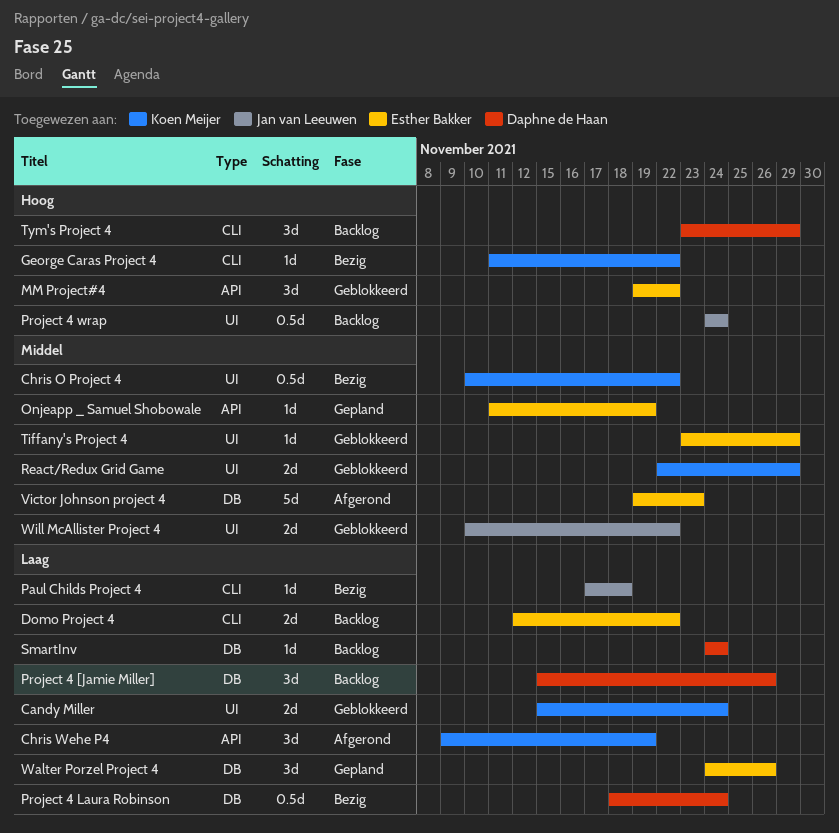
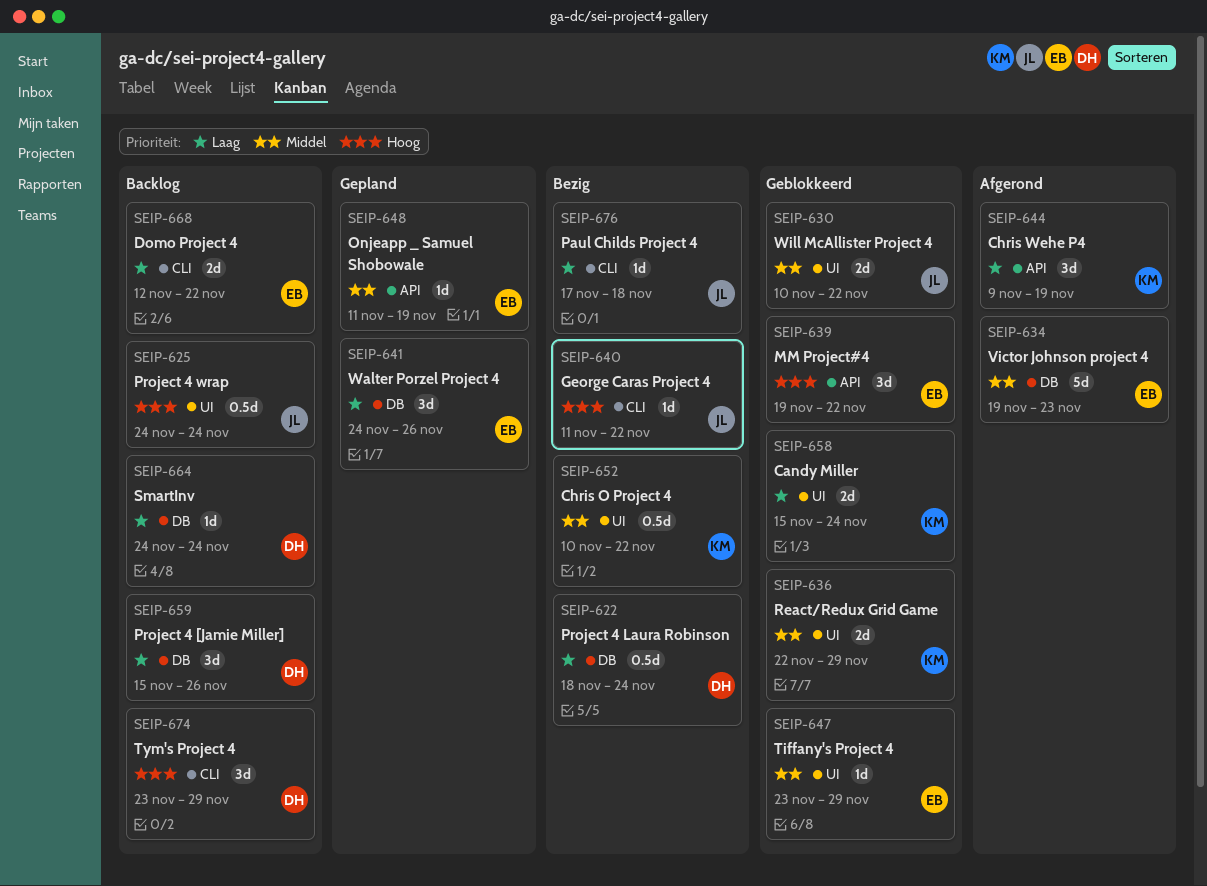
George Caras Project 4, owner: Koen Meijer -> Jan van Leeuwen

